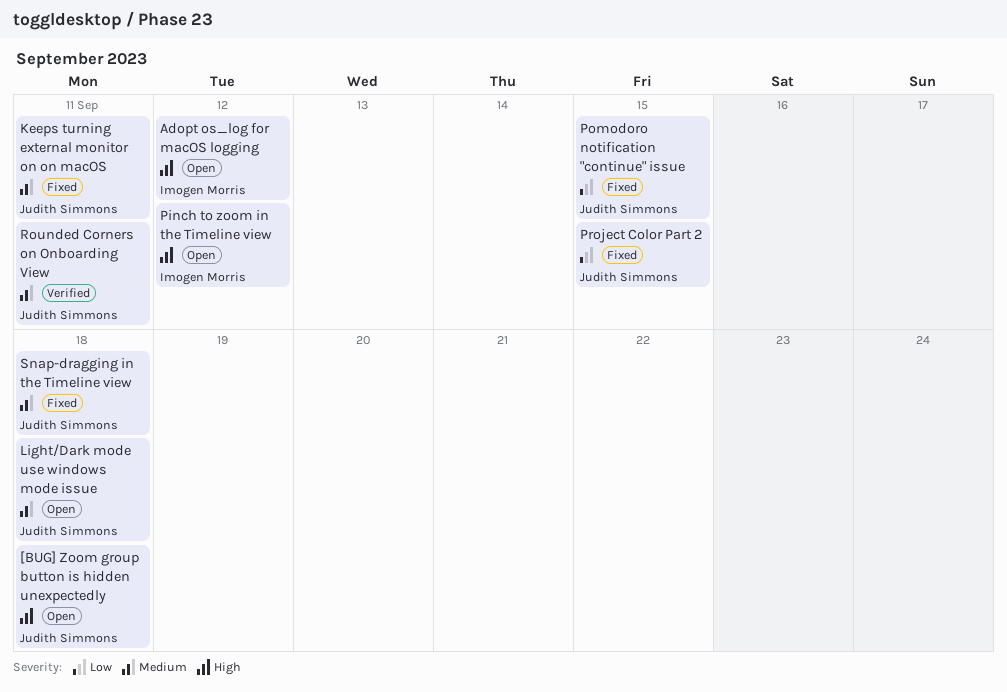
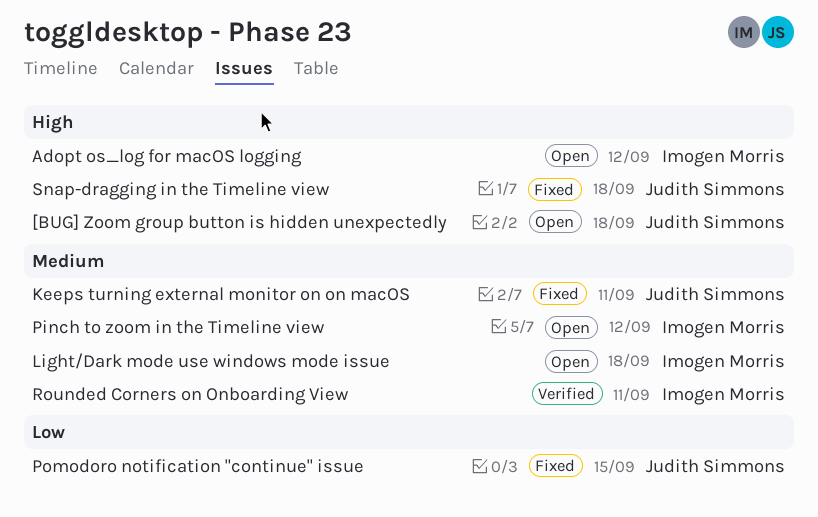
Light/Dark mode use windows mode issue, owner: Judith Simmons -> Imogen Morris
Pinch to zoom in the Timeline view, priority: High -> Medium
Project Color Part 2: present -> none
Rounded Corners on Onboarding View, owner: Judith Simmons -> Imogen Morris
Snap-dragging in the Timeline view, priority: Medium -> High

